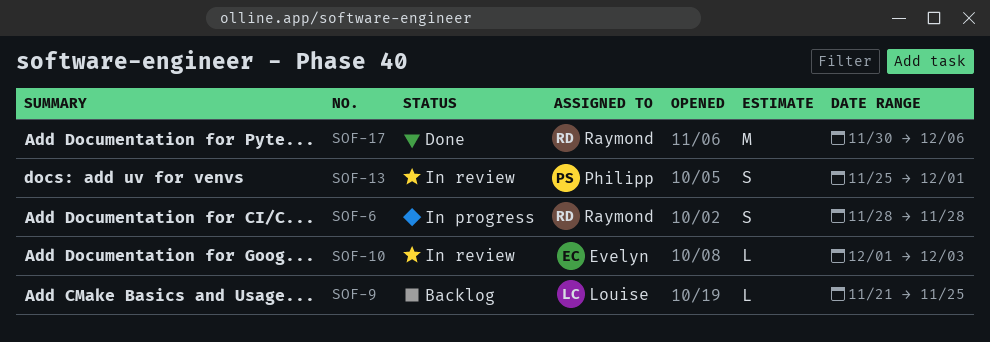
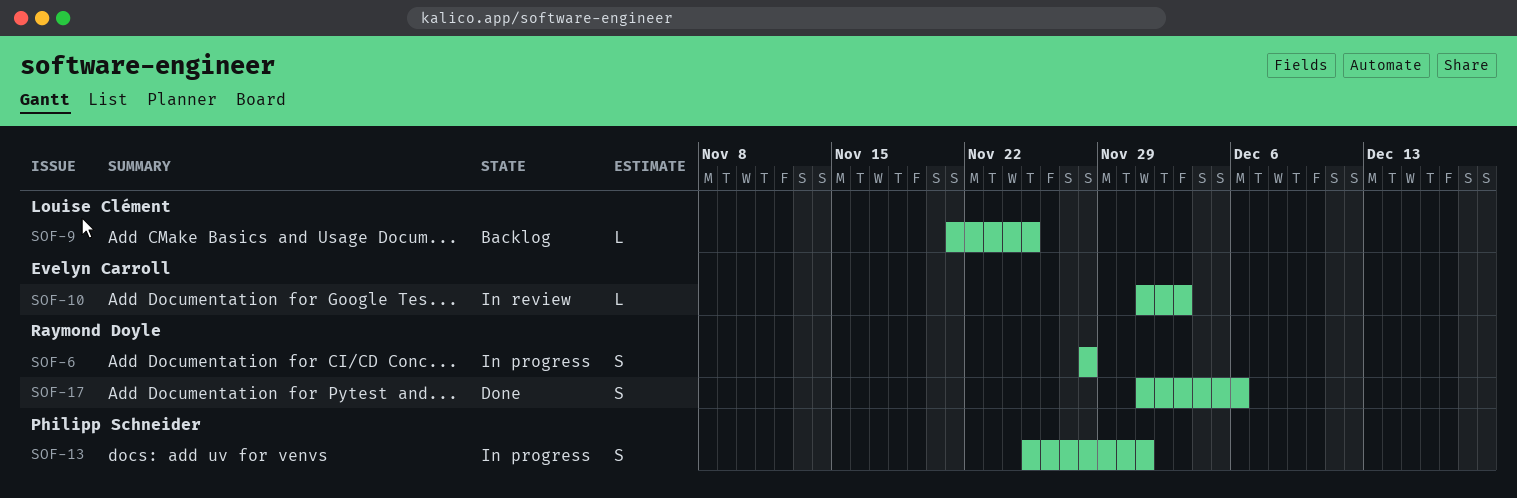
SOF-13, status: In review -> In progress
SOF-17, estimate: M -> S
SOF-17, start: Nov 30 -> Dec 1

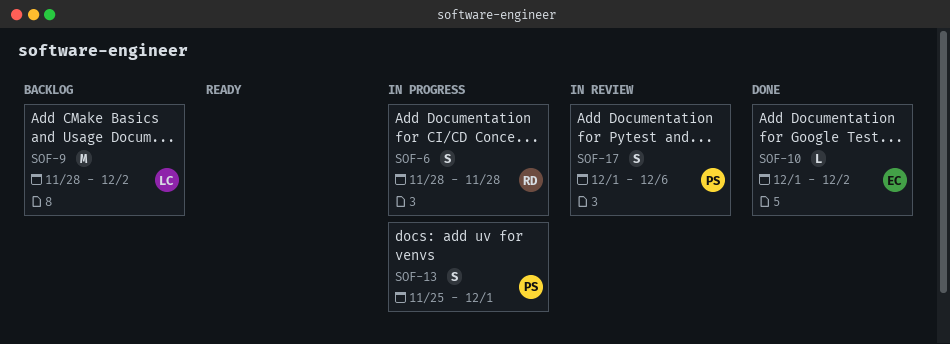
SOF-9, estimate: L -> M
SOF-9, start: Nov 21 -> Nov 28
SOF-9, due: Nov 25 -> Dec 2
SOF-10, status: In review -> Done
SOF-10, due: Dec 3 -> Dec 2
SOF-17, status: Done -> In review
SOF-17, owner: Raymond Doyle -> Philipp Schneider

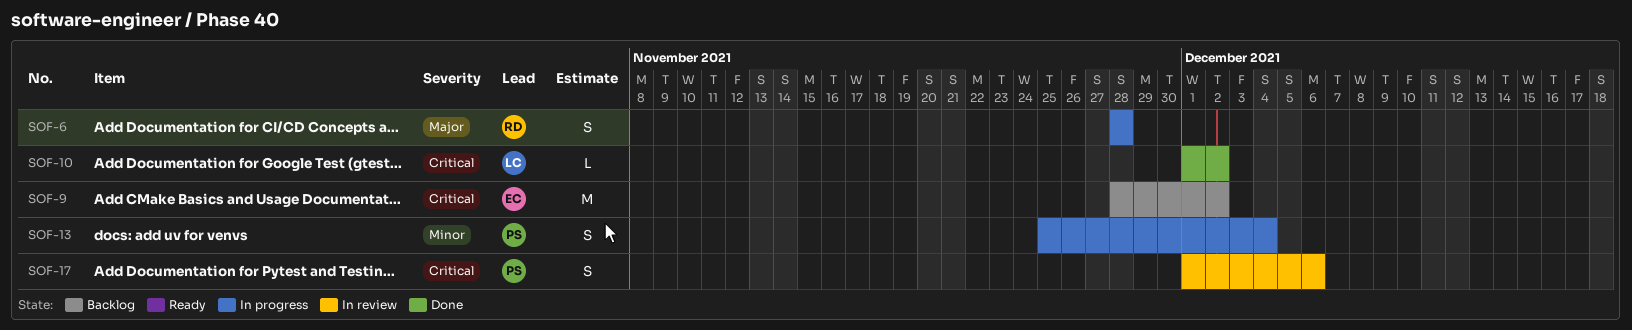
SOF-9, owner: LC -> EC
SOF-10, owner: EC -> LC
SOF-13, due: Dec 1 -> Dec 4

